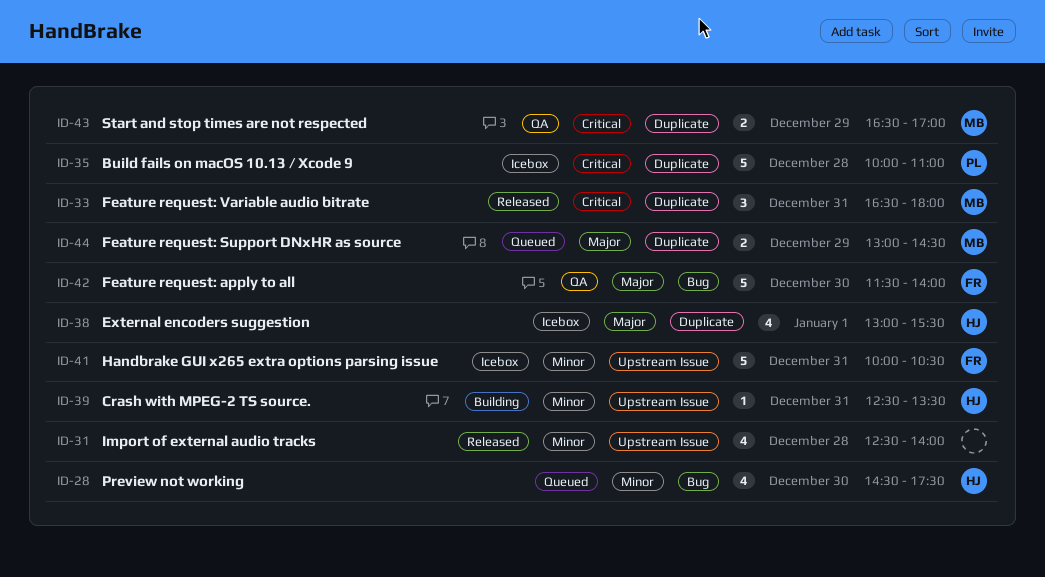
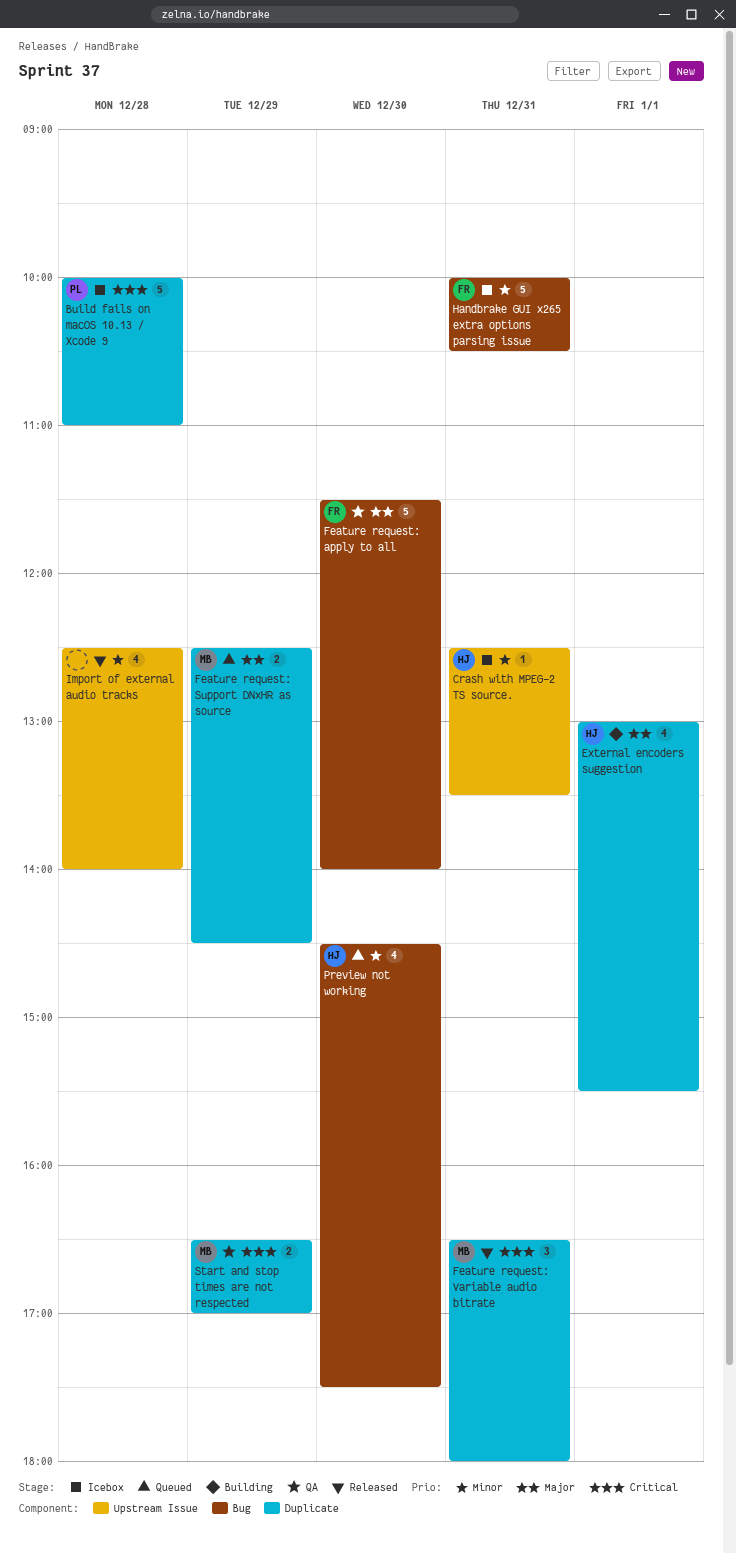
Crash with MPEG-2 TS source., status: Building -> Icebox
External encoders suggestion, status: Icebox -> Building
Feature request: Support DNxHR as source, begins: 13:00 -> 12:30
Handbrake GUI x265 extra options parsing issue, label: Upstream Issue -> Bug

